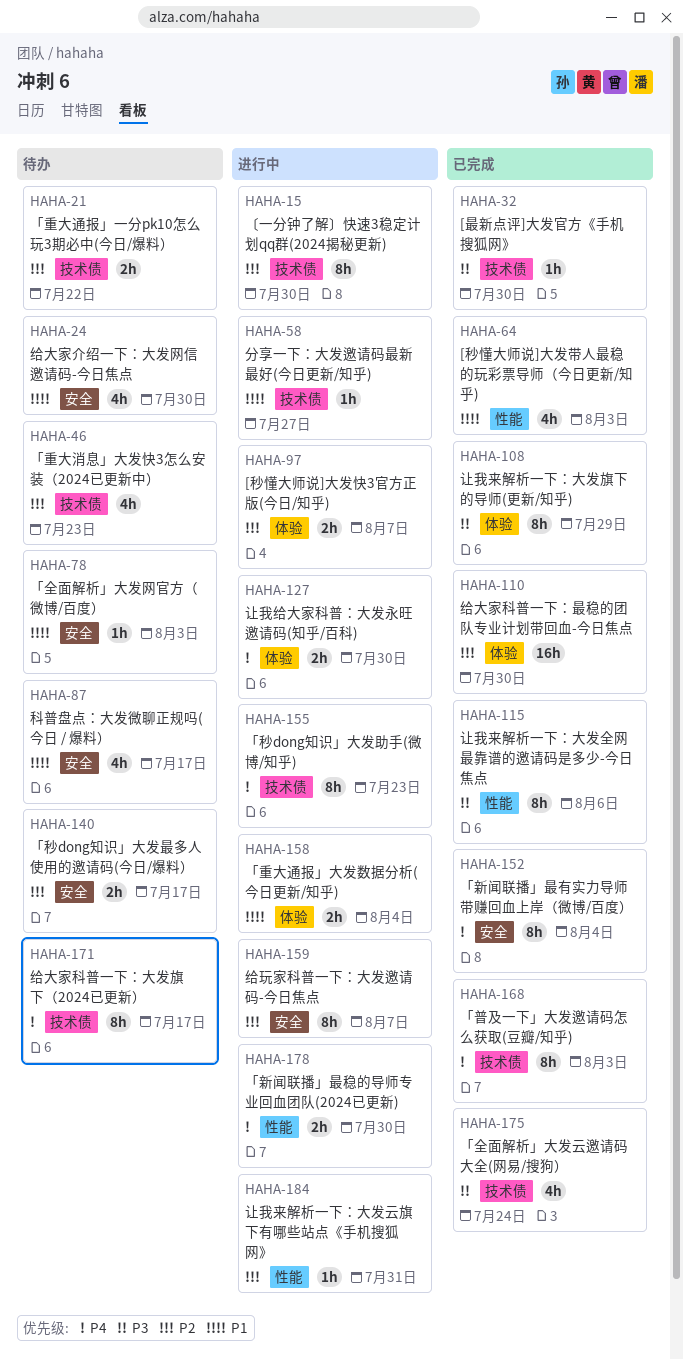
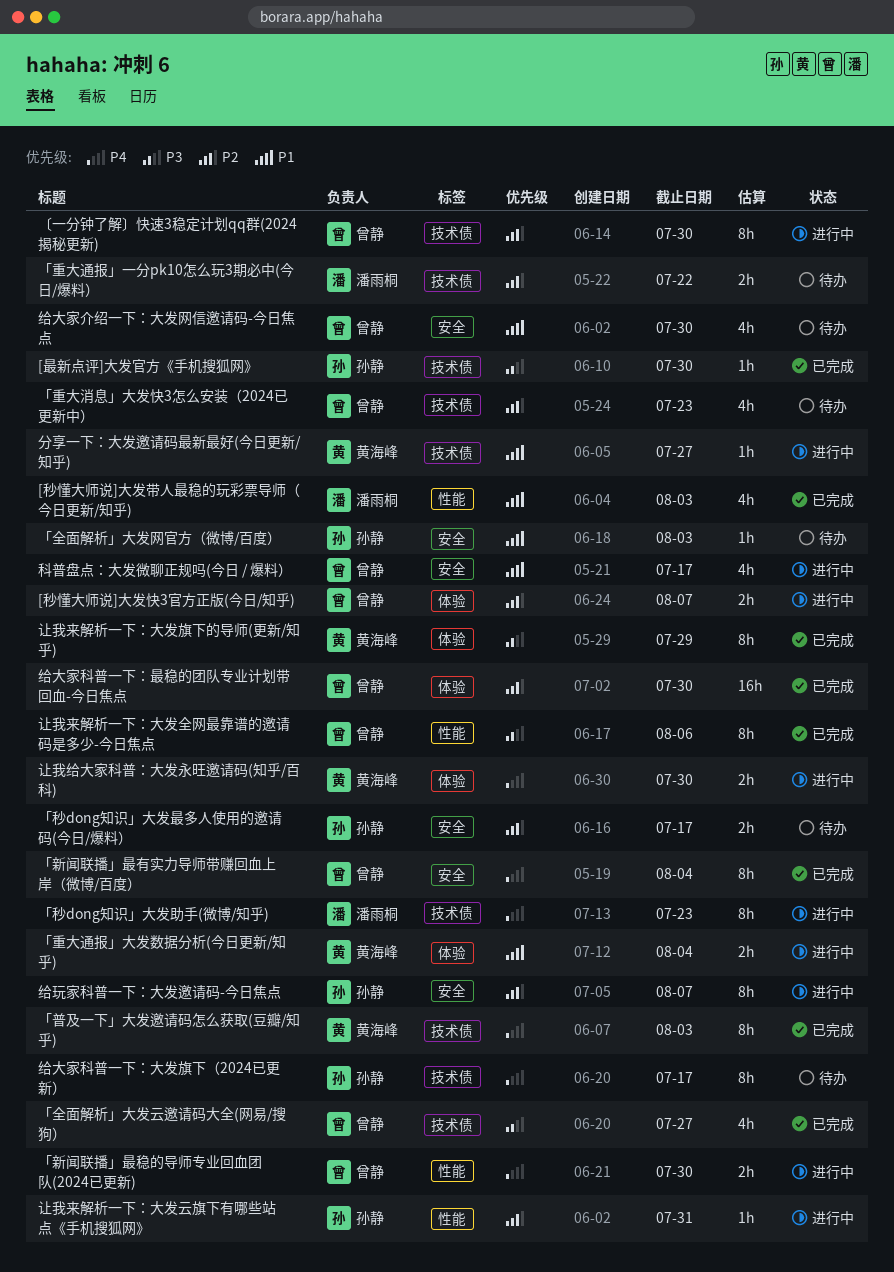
「全面解析」大发云邀请码大全(网易/搜狗）, due: Jul 24 -> Jul 27
科普盘点：大发微聊正规吗(今日 / 爆料）, status: 待办 -> 进行中

